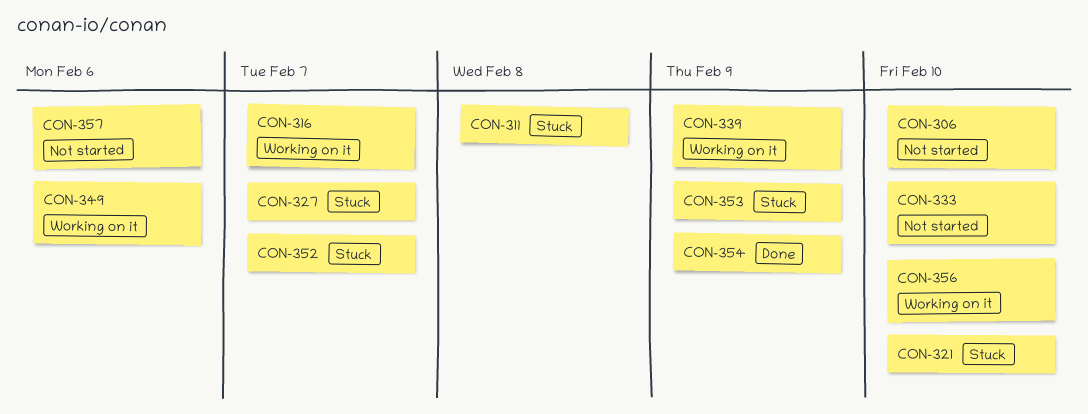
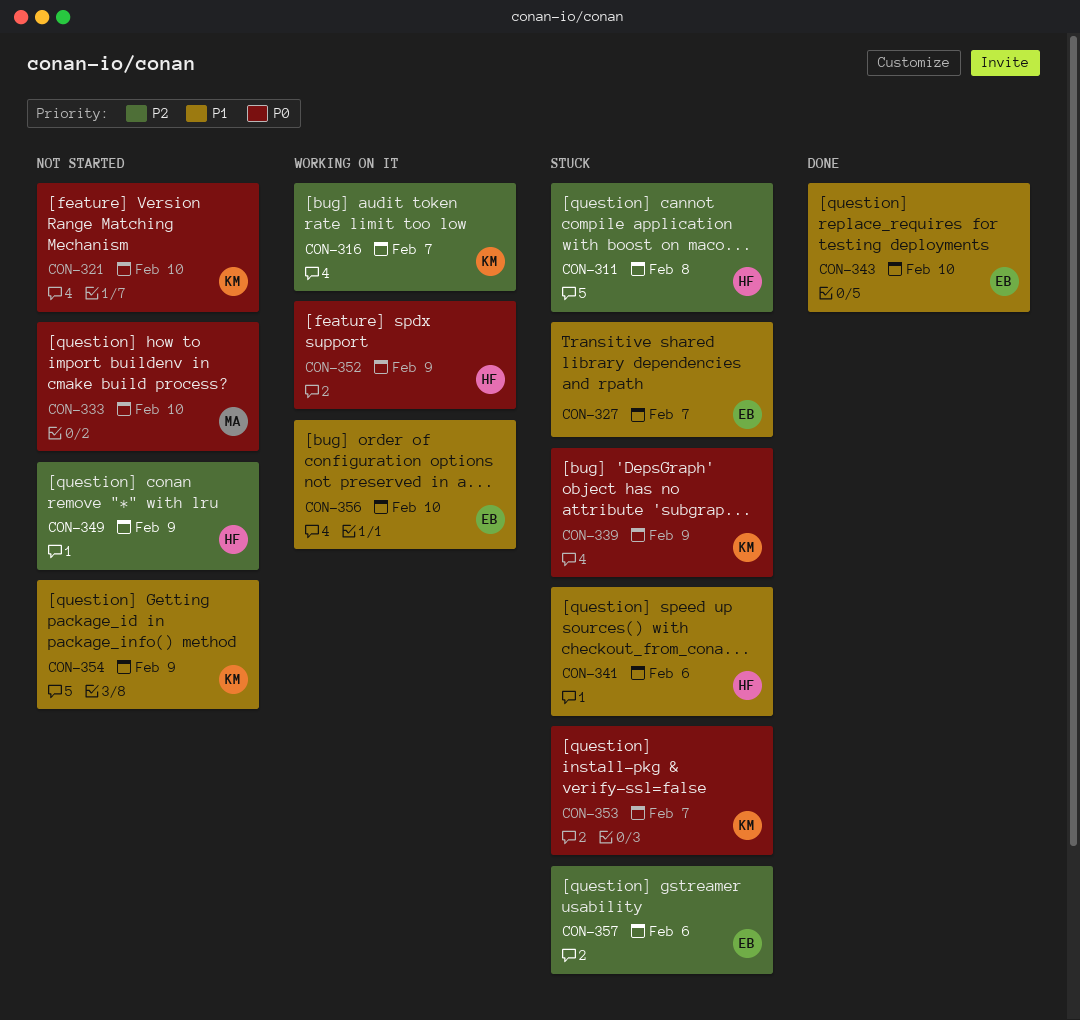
CON-306: present -> none
CON-321, status: Stuck -> Not started
CON-339, status: Working on it -> Stuck
CON-341: none -> present
CON-343: none -> present
CON-349, status: Working on it -> Not started
CON-349, due: Feb 6 -> Feb 9
CON-352, status: Stuck -> Working on it
CON-352, due: Feb 7 -> Feb 9
CON-353, due: Feb 9 -> Feb 7
CON-354, status: Done -> Not started
CON-357, status: Not started -> Stuck

